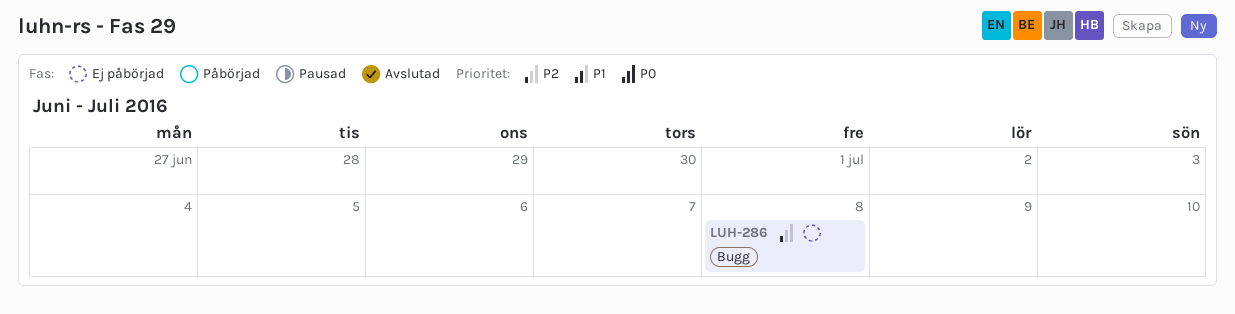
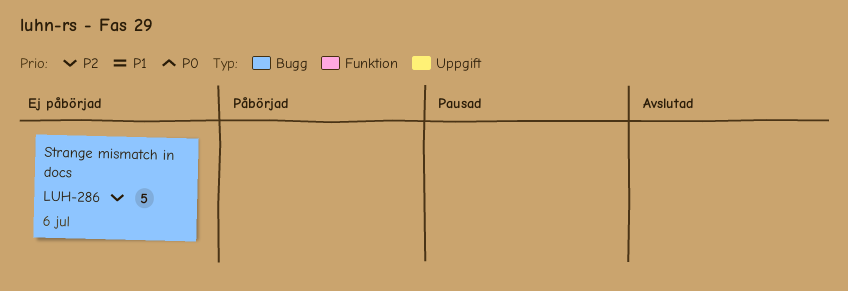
LUH-286, due: Jul 8 -> Jul 6

